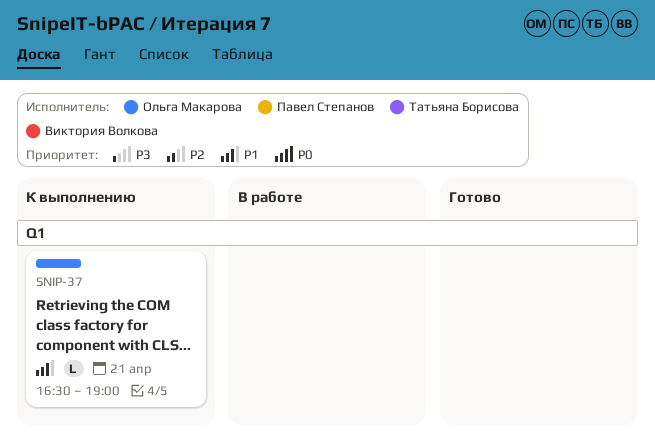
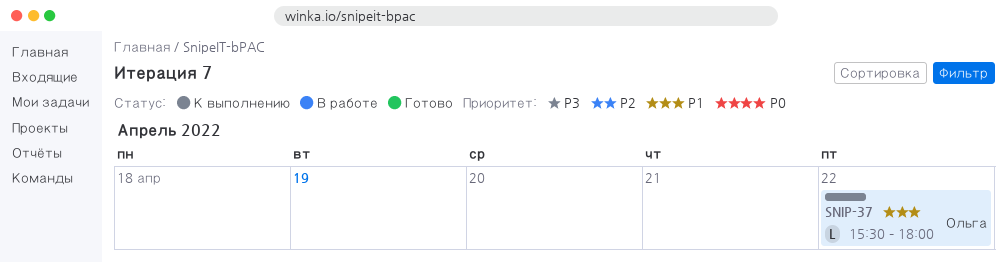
SNIP-37, day: Apr 21 -> Apr 22
SNIP-37, begins: 16:30 -> 15:30
SNIP-37, ends: 19:00 -> 18:00

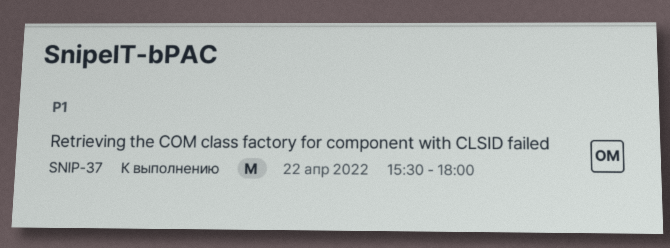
SNIP-37, estimate: L -> M

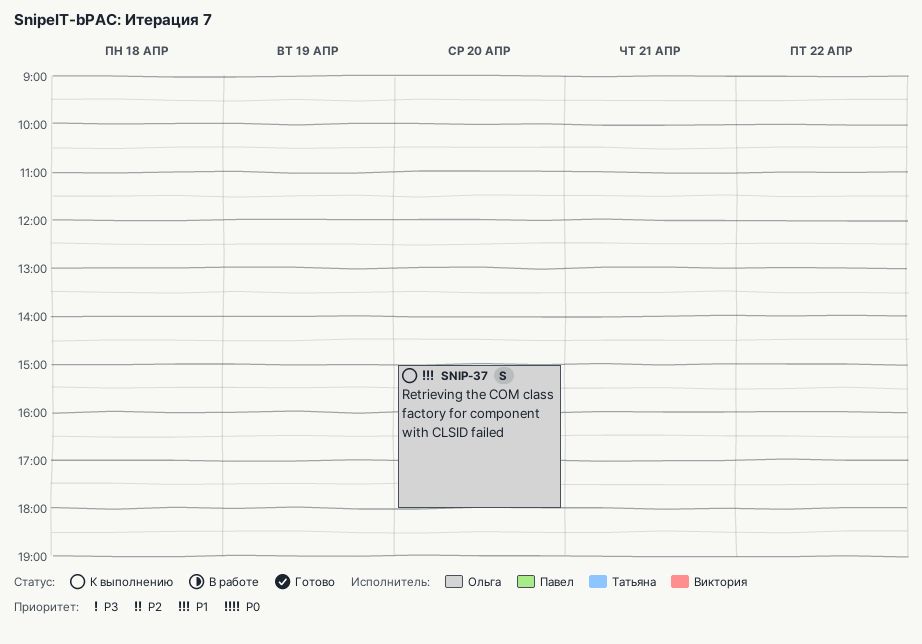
SNIP-37, estimate: M -> S
SNIP-37, day: Apr 22 -> Apr 20
SNIP-37, begins: 15:30 -> 15:00

